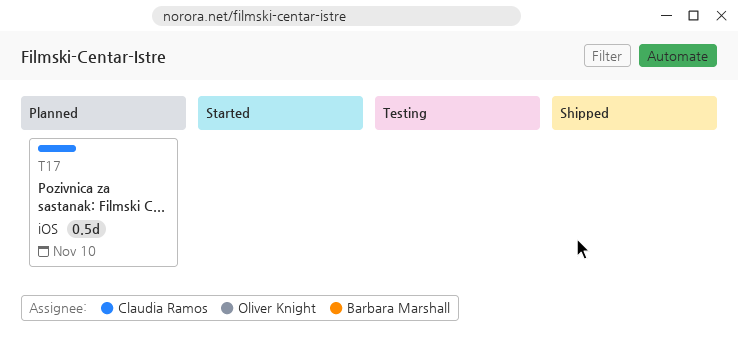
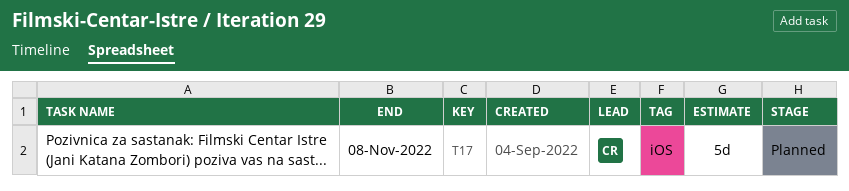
T17, estimate: 0.5d -> 5d
T17, due: Nov 10 -> Nov 8

